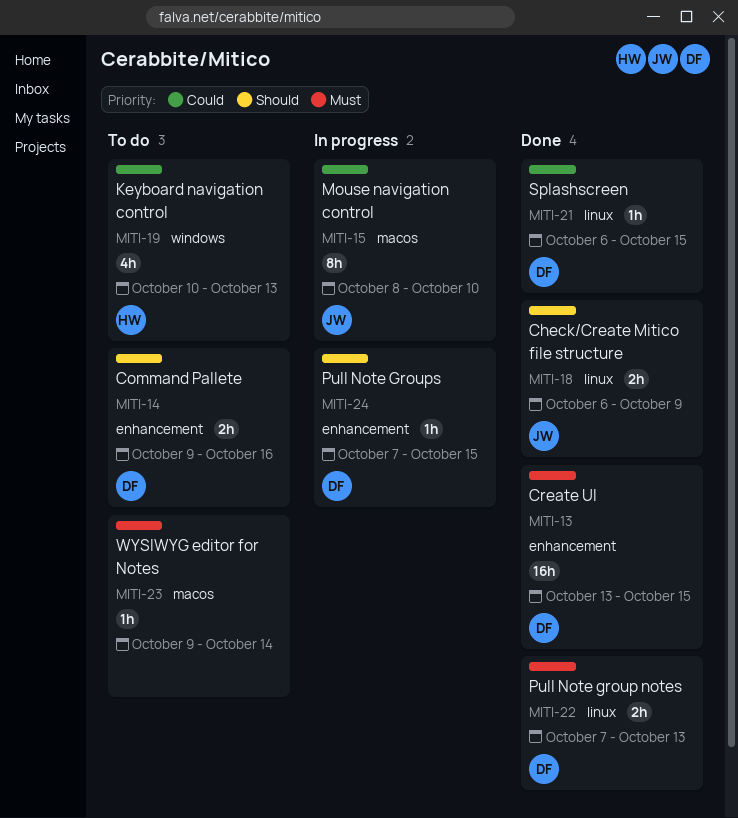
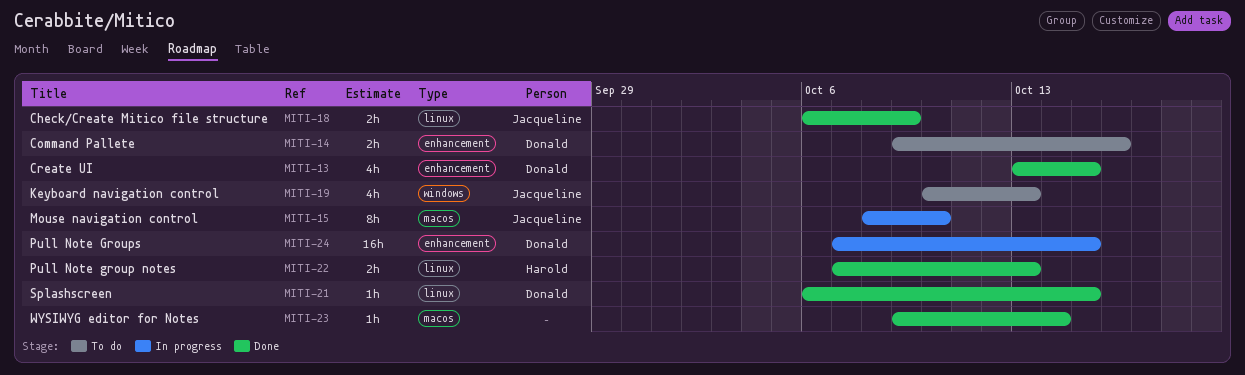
MITI-13, estimate: 16h -> 4h
MITI-19, owner: Harold -> Jacqueline
MITI-22, owner: Donald -> Harold
MITI-23, status: To do -> Done
MITI-24, estimate: 1h -> 16h

